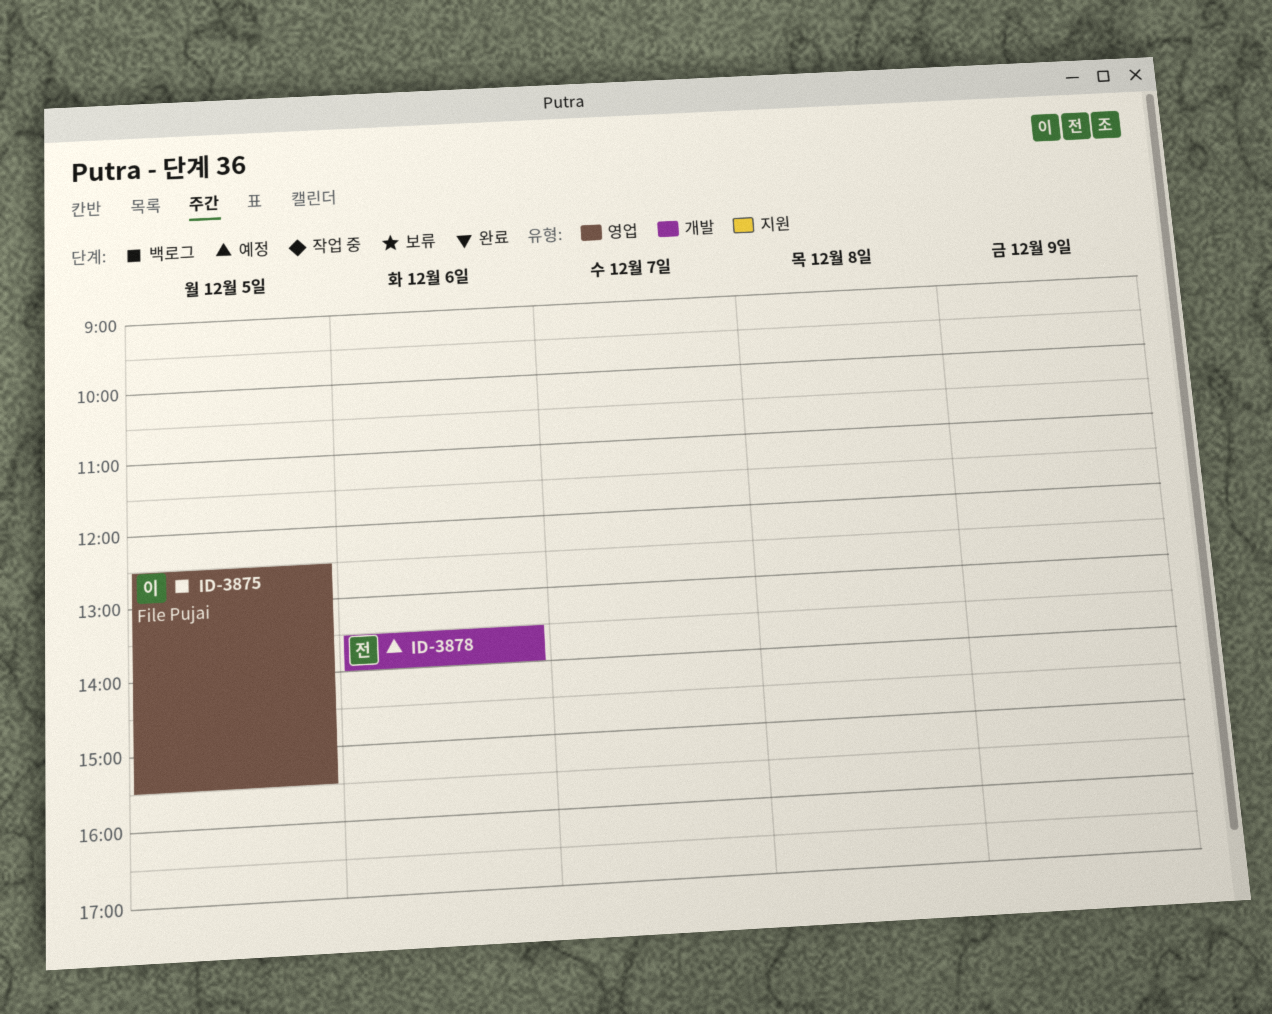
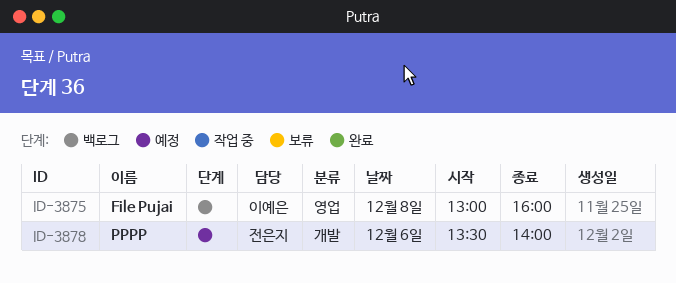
ID-3875, day: Dec 5 -> Dec 8
ID-3875, begins: 12:30 -> 13:00
ID-3875, ends: 15:30 -> 16:00

